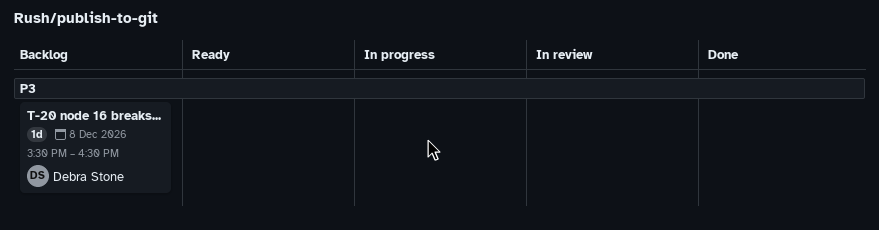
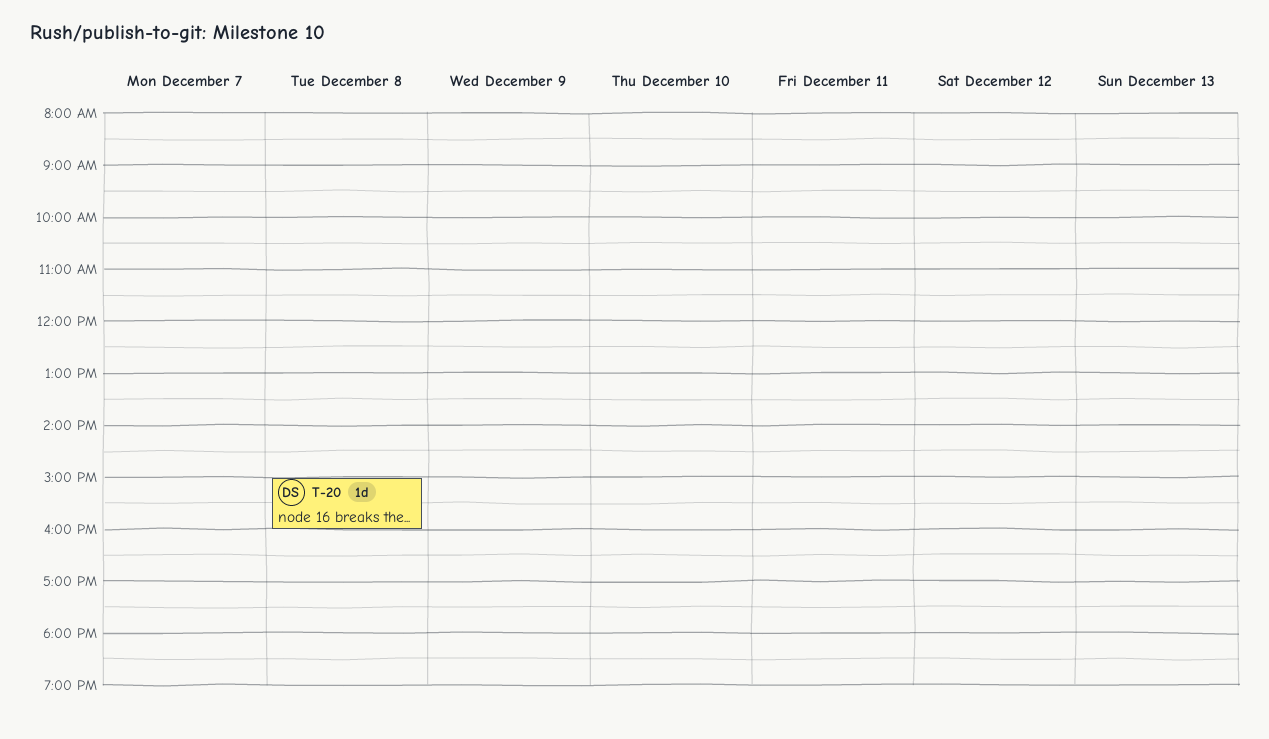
T-20, begins: 15:30 -> 15:00
T-20, ends: 16:30 -> 16:00

